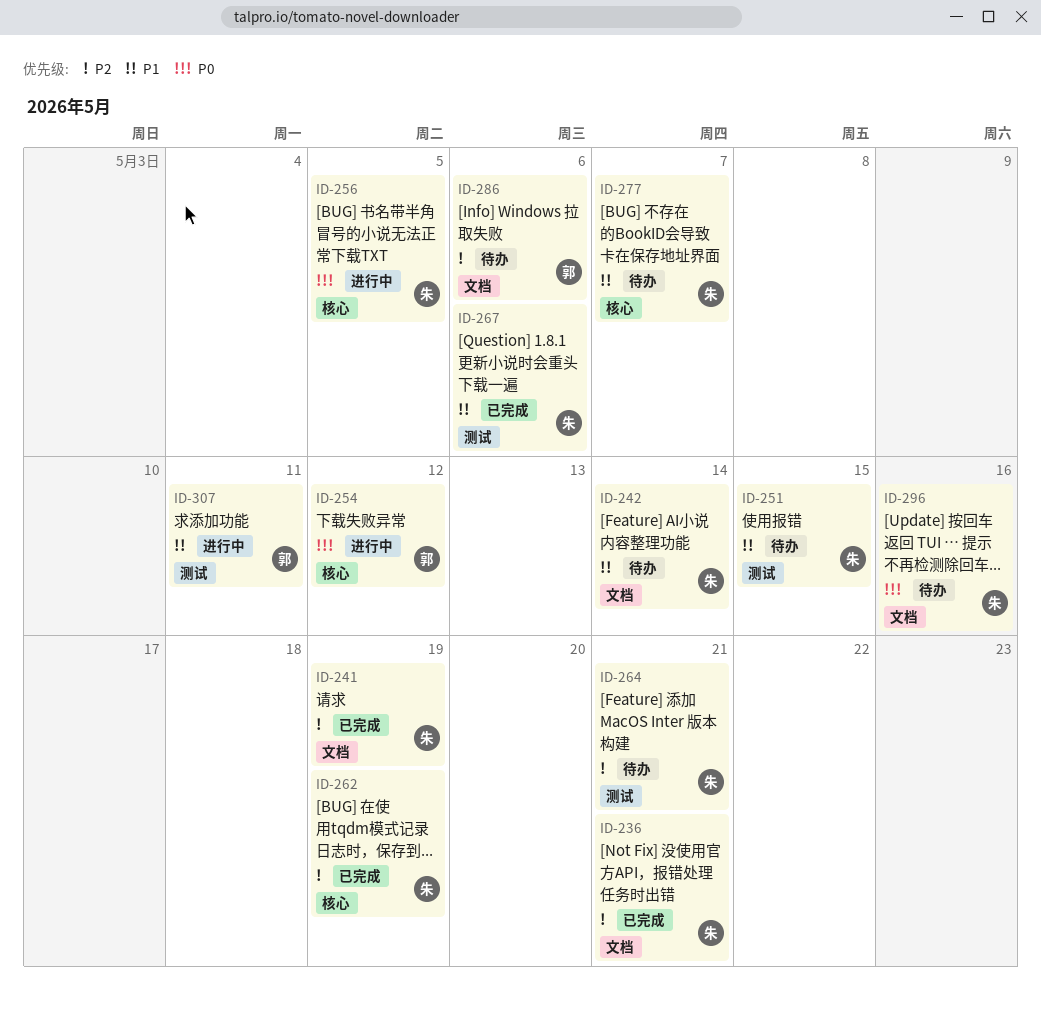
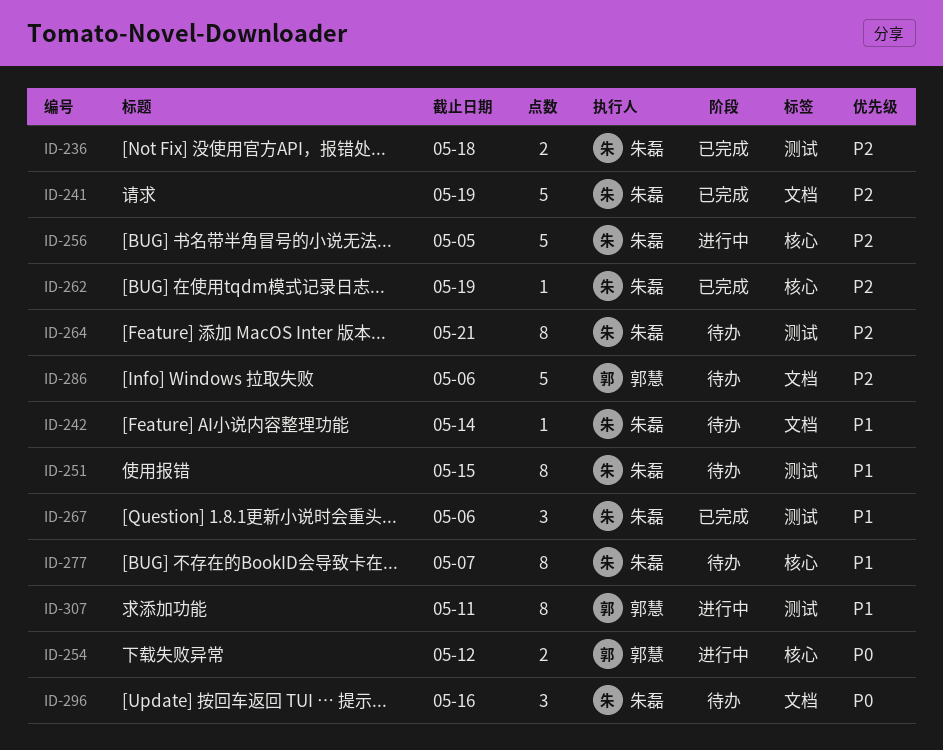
ID-236, label: 文档 -> 测试
ID-236, due: May 21 -> May 18
ID-256, priority: P0 -> P2

